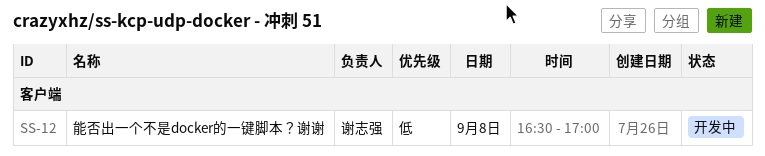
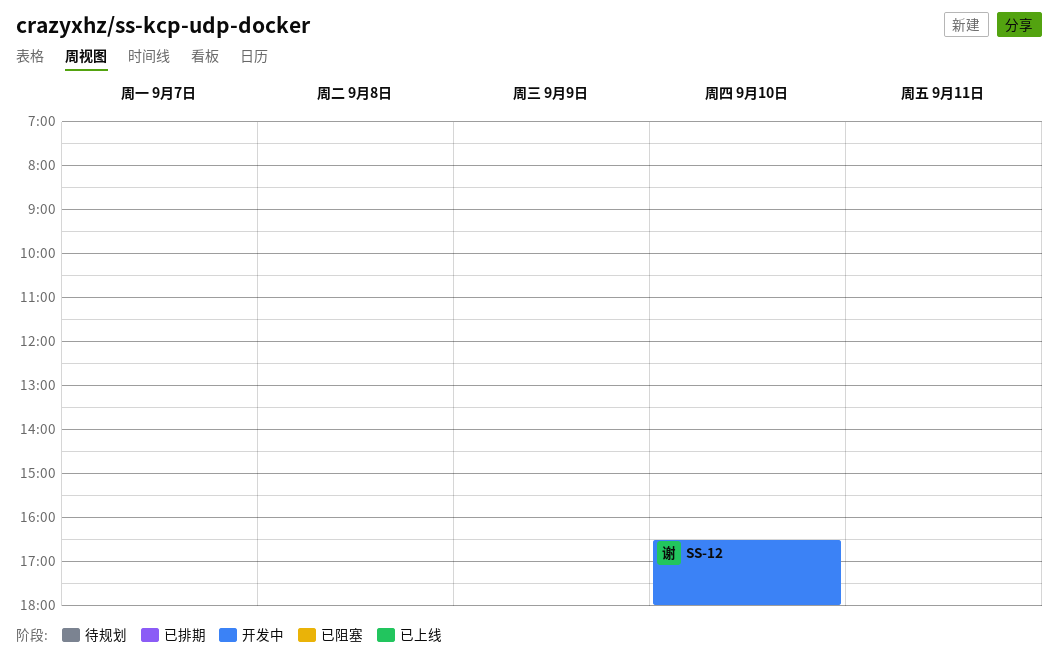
SS-12, day: Sep 8 -> Sep 10
SS-12, ends: 17:00 -> 18:00

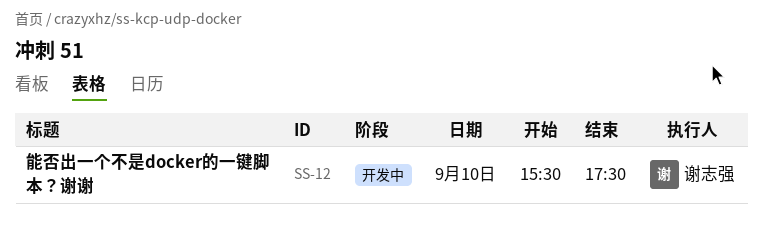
SS-12, begins: 16:30 -> 15:30
SS-12, ends: 18:00 -> 17:30

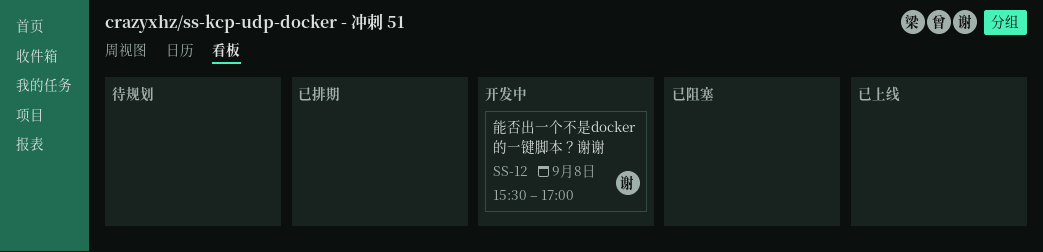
SS-12, day: Sep 10 -> Sep 8
SS-12, ends: 17:30 -> 17:00

